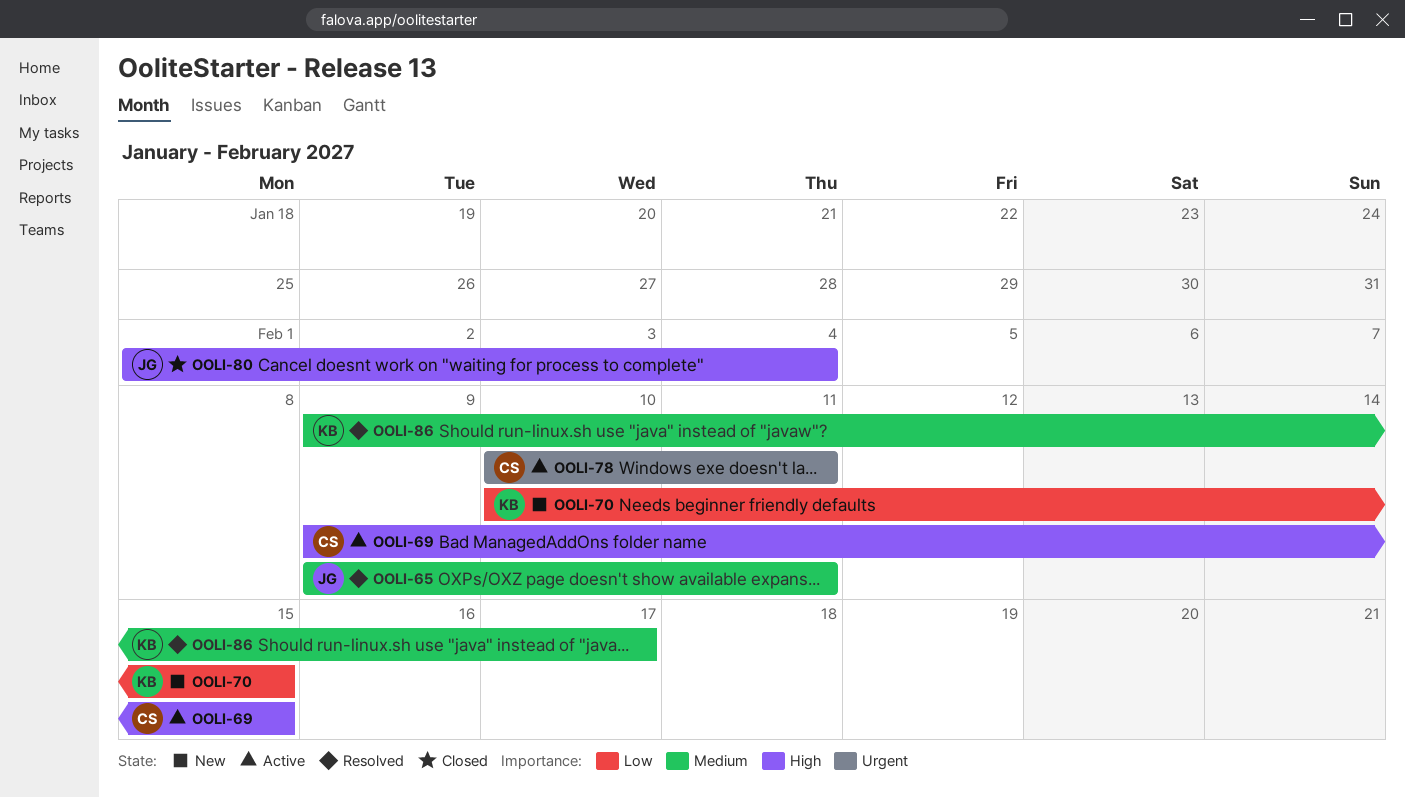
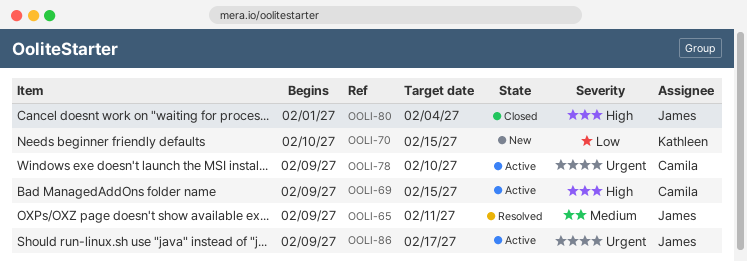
OOLI-78, start: Feb 10 -> Feb 9
OOLI-78, due: Feb 11 -> Feb 10
OOLI-86, status: Resolved -> Active
OOLI-86, owner: Kathleen -> James
OOLI-86, priority: Medium -> Urgent

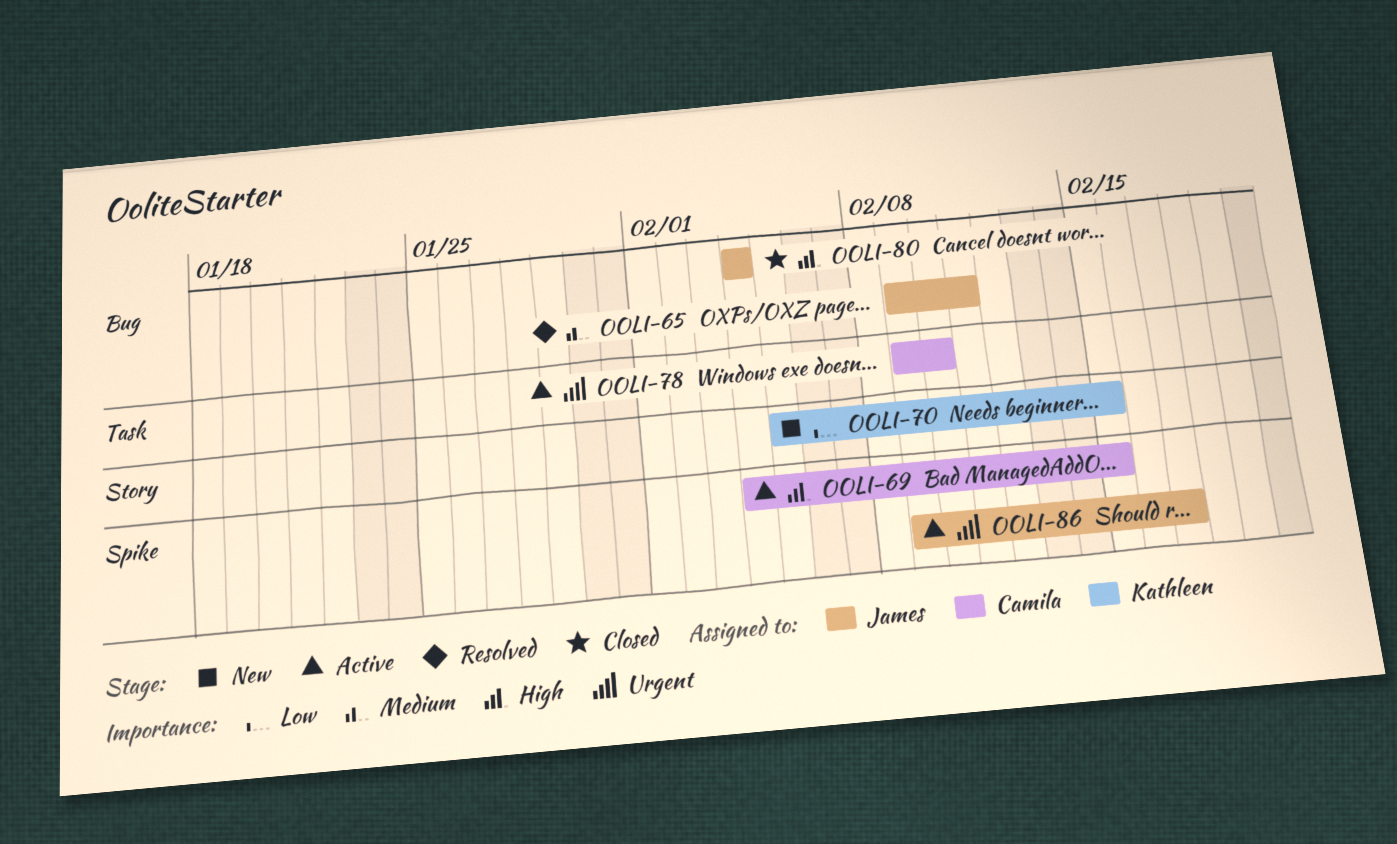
OOLI-69, start: Feb 9 -> Feb 4
OOLI-70, start: Feb 10 -> Feb 5
OOLI-80, start: Feb 1 -> Feb 4

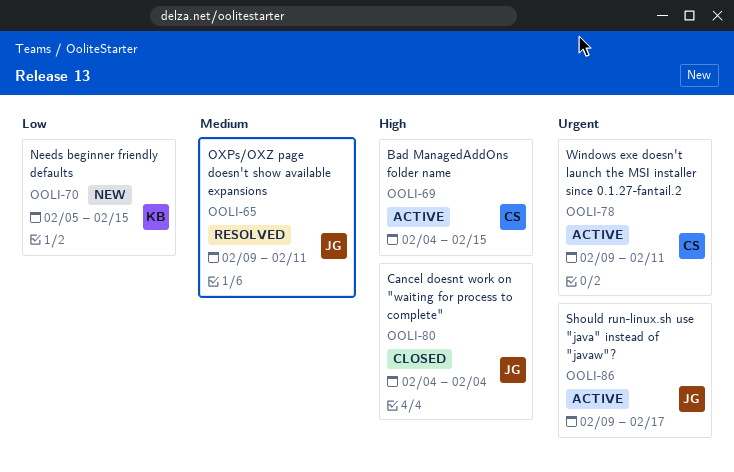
OOLI-78, due: Feb 10 -> Feb 11

